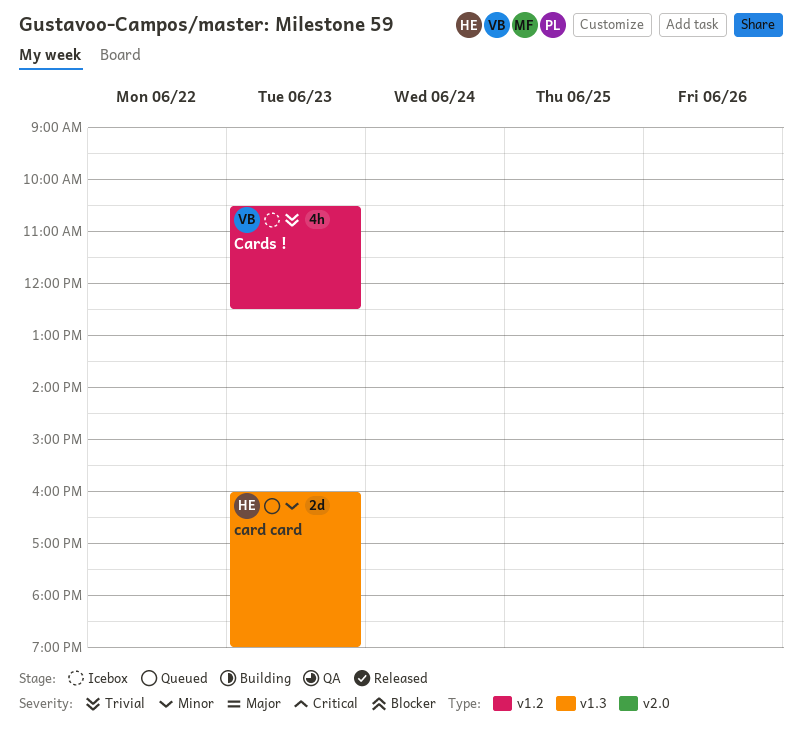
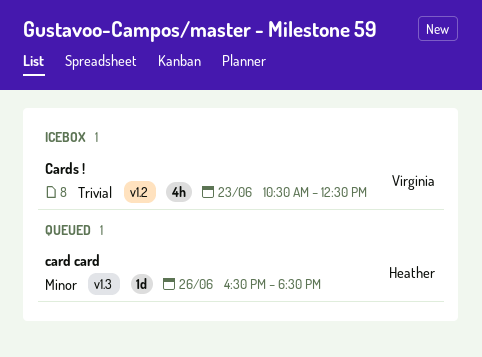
card card, estimate: 2d -> 1d
card card, day: Jun 23 -> Jun 26
card card, begins: 16:00 -> 16:30
card card, ends: 19:00 -> 18:30

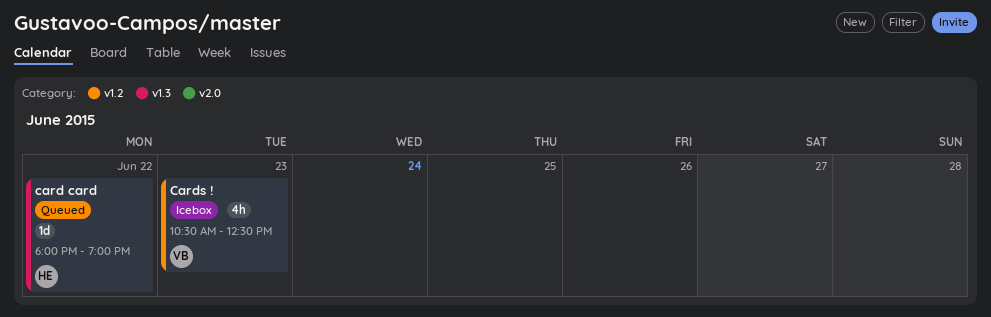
card card, day: Jun 26 -> Jun 22
card card, begins: 16:30 -> 18:00
card card, ends: 18:30 -> 19:00

